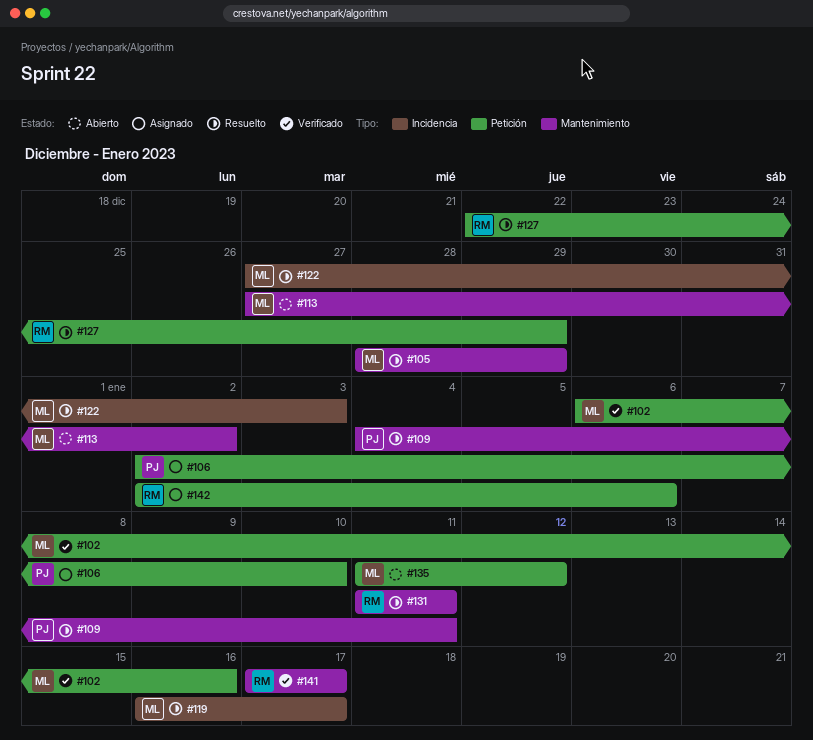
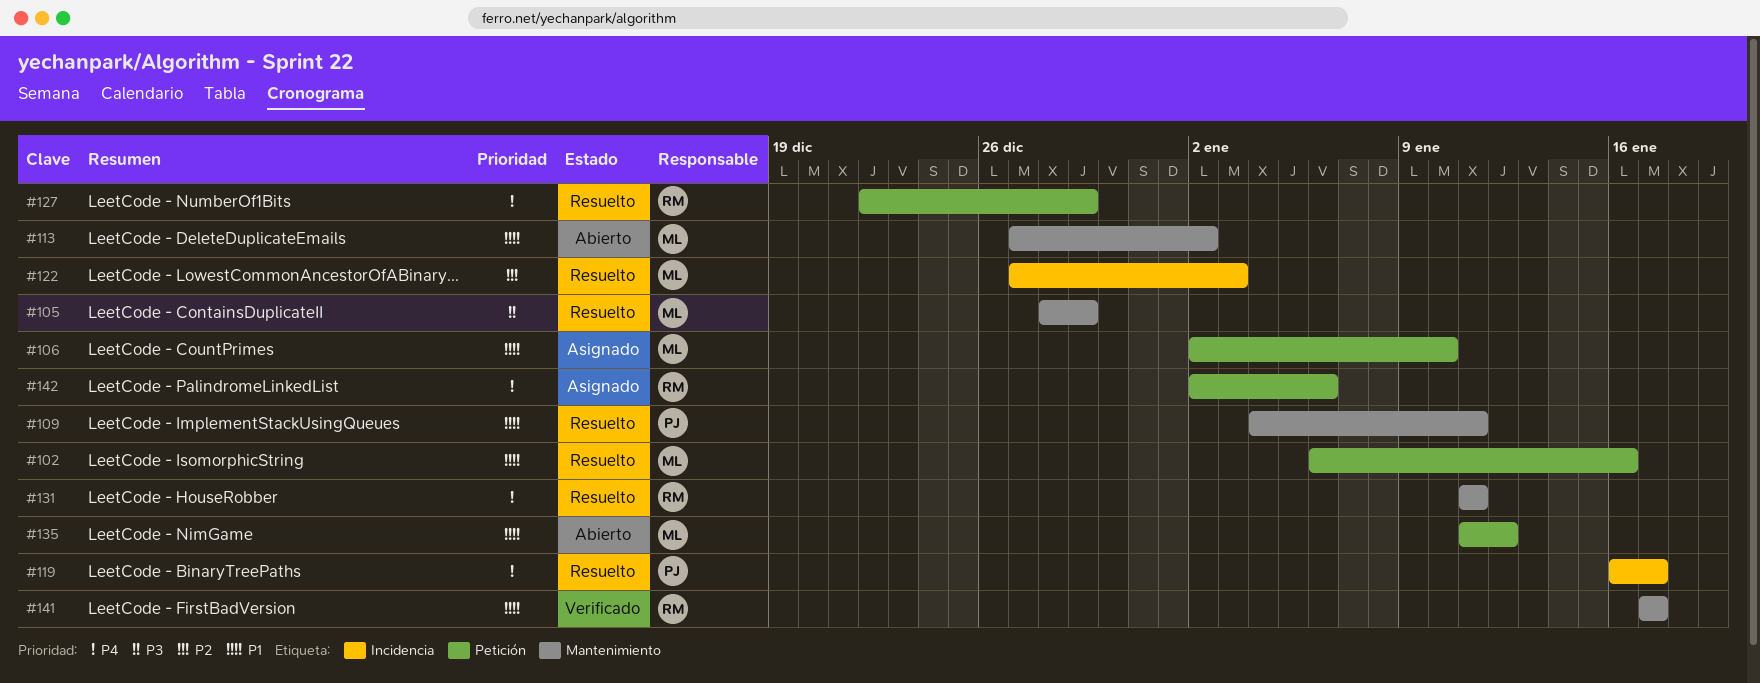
#102, status: Verificado -> Resuelto
#106, owner: PJ -> ML
#119, owner: ML -> PJ

